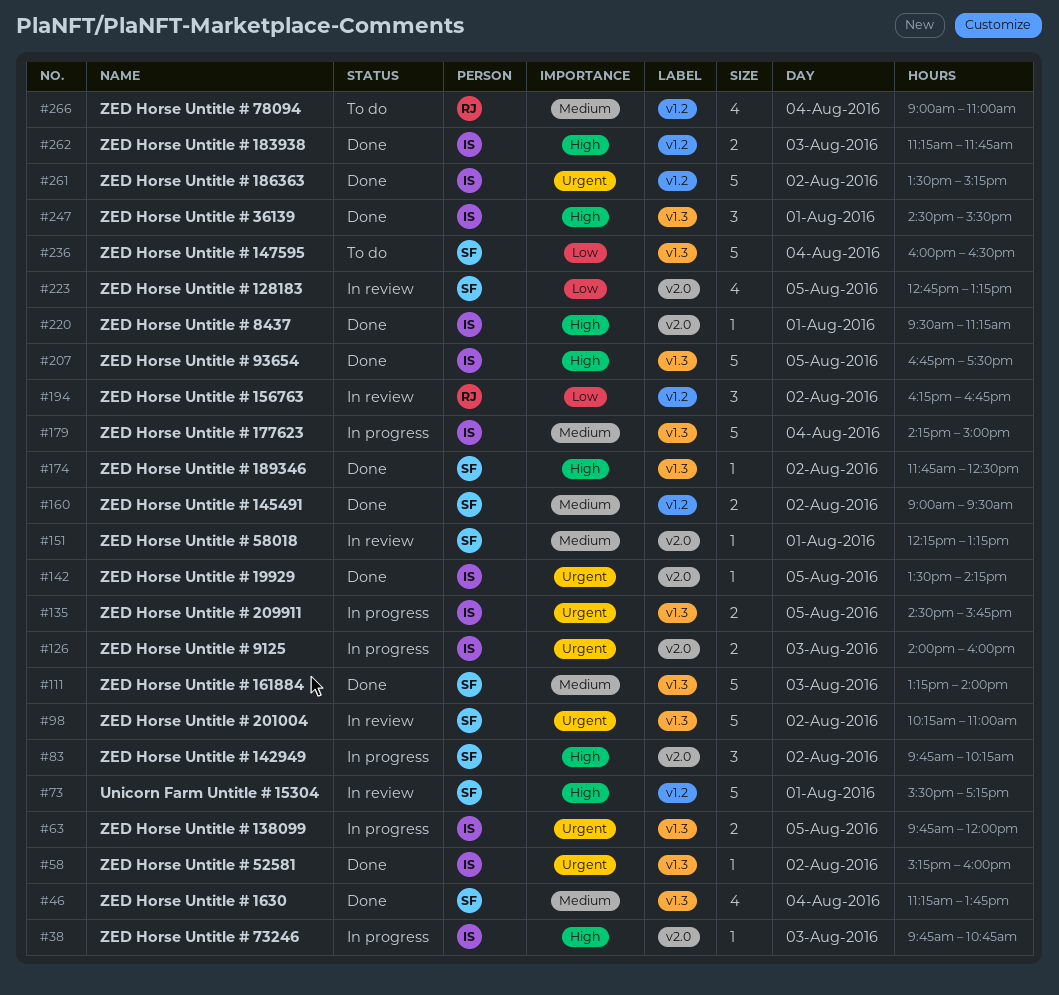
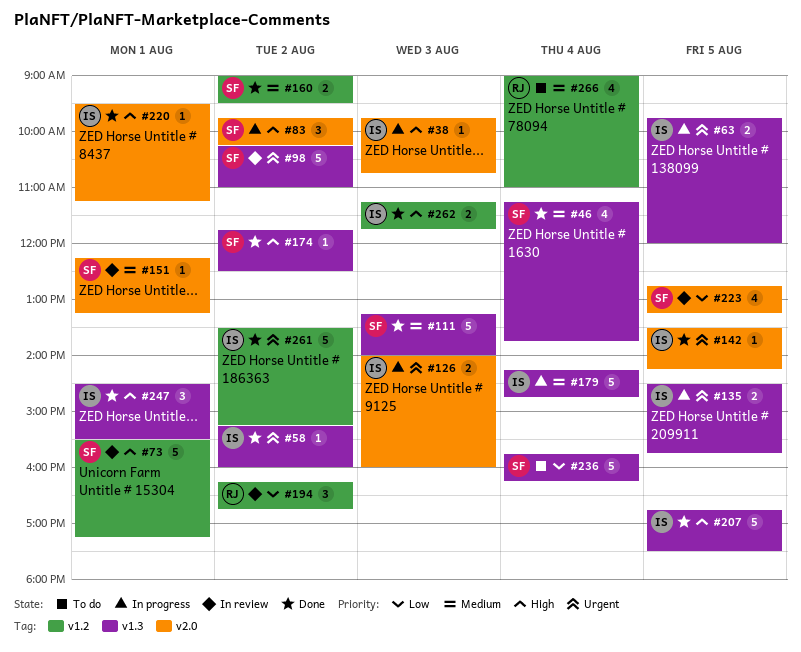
#179, ends: 15:00 -> 14:45
#236, begins: 16:00 -> 15:45
#236, ends: 16:30 -> 16:15

